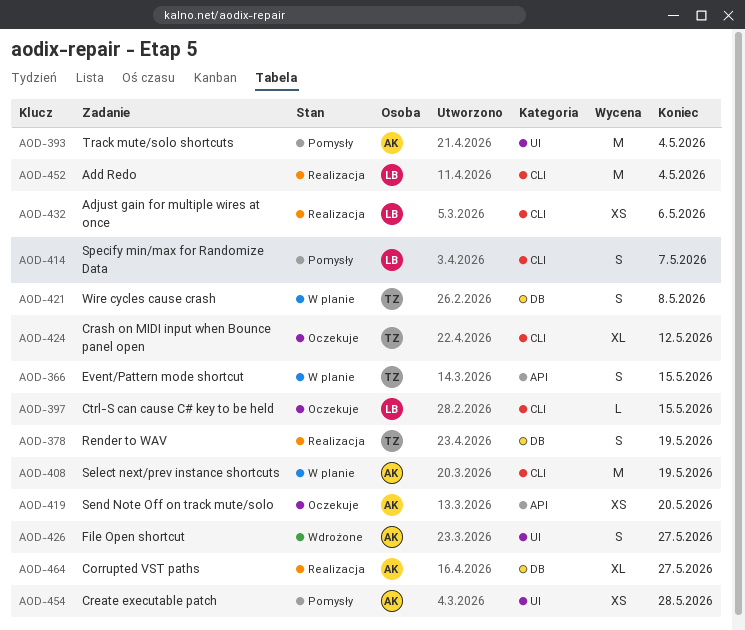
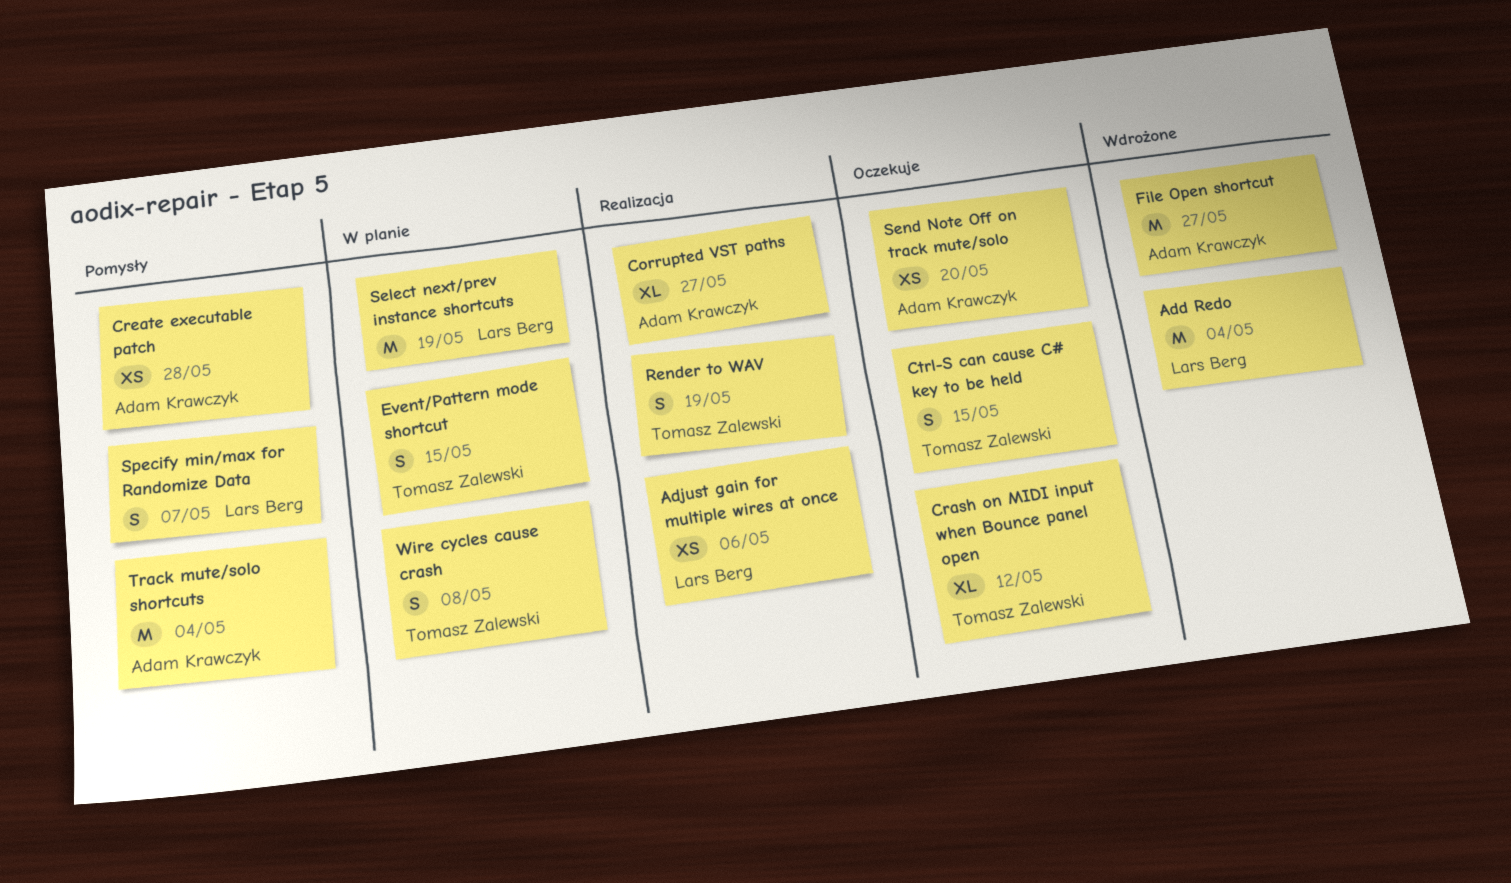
Add Redo, status: Realizacja -> Wdrożone
Ctrl-S can cause C# key to be held, owner: Lars Berg -> Tomasz Zalewski
Ctrl-S can cause C# key to be held, estimate: L -> S
File Open shortcut, estimate: S -> M
Select next/prev instance shortcuts, owner: Adam Krawczyk -> Lars Berg

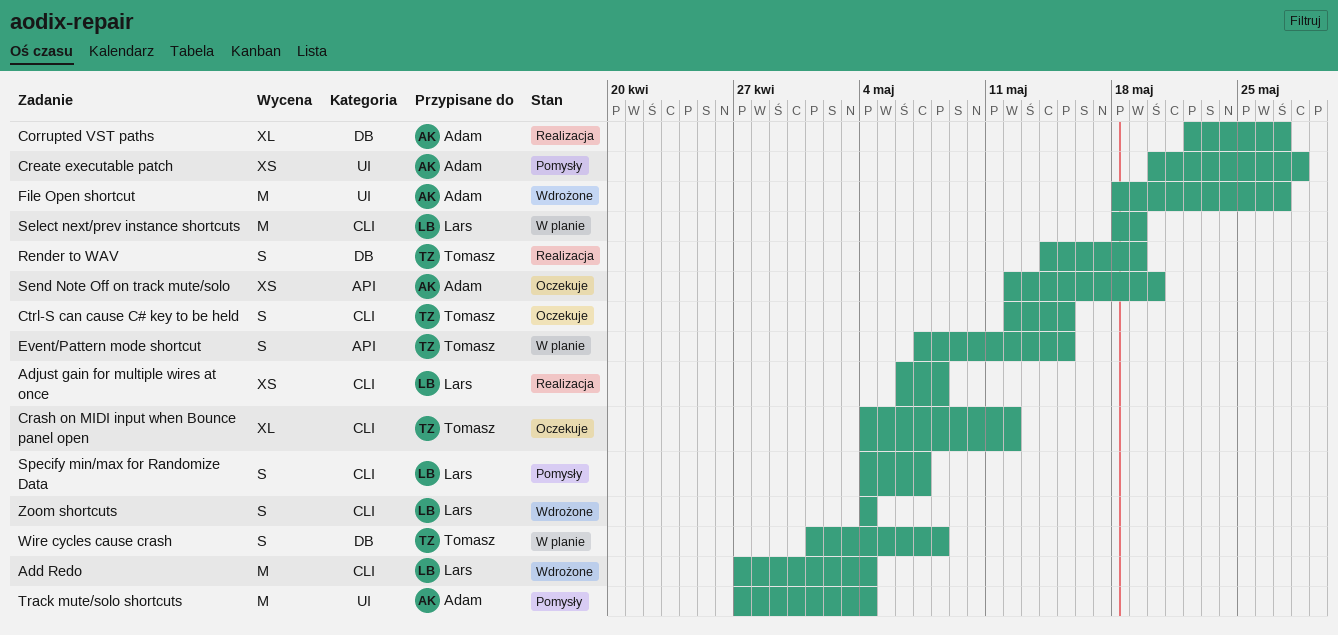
Adjust gain for multiple wires at once, due: May 6 -> May 8
Zoom shortcuts: none -> present

